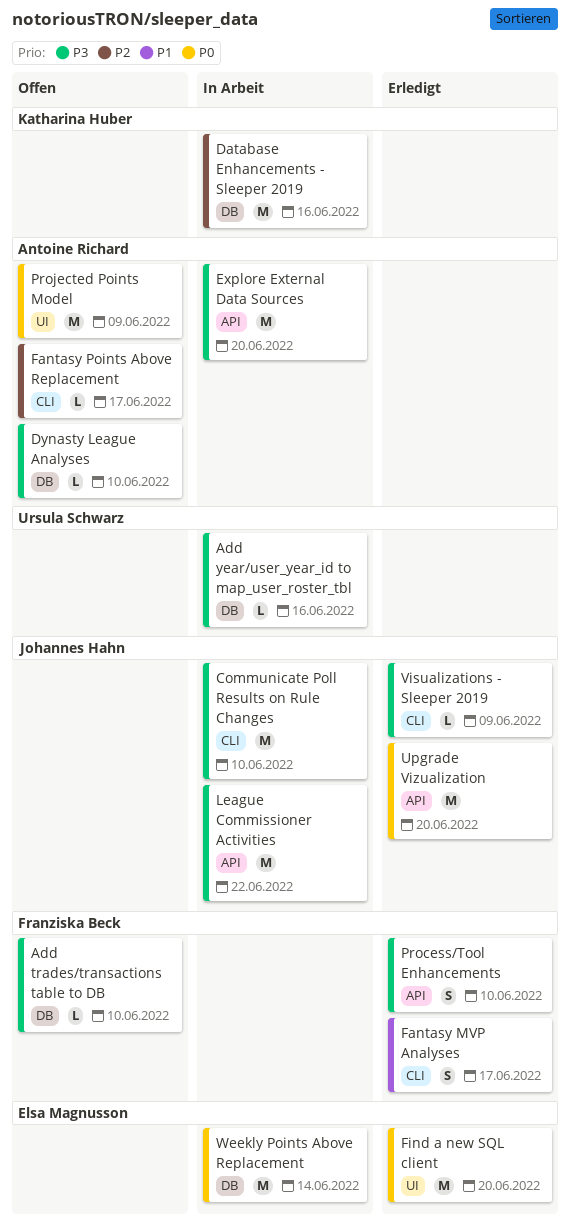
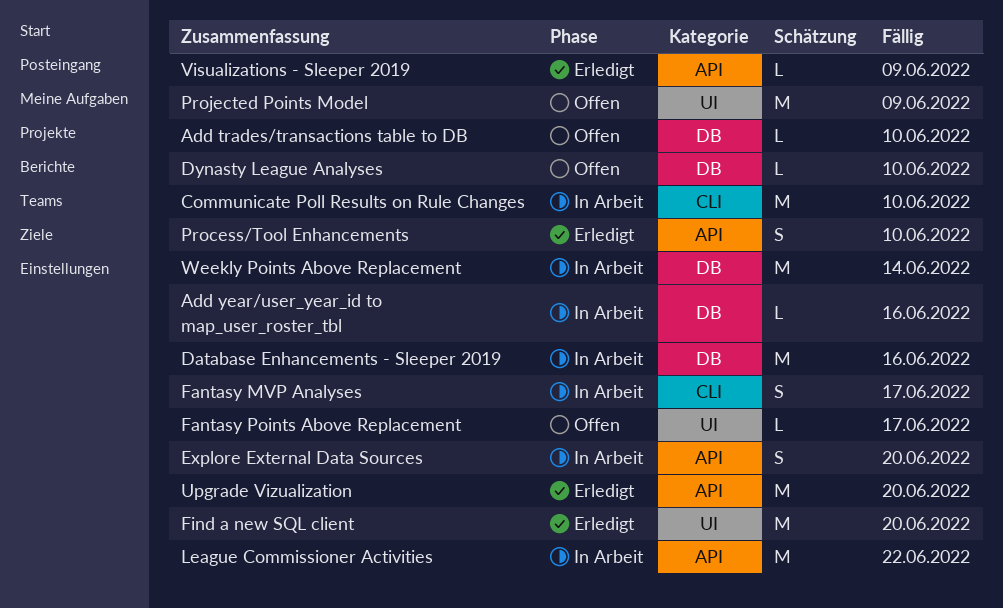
Explore External Data Sources, estimate: M -> S
Fantasy MVP Analyses, status: Erledigt -> In Arbeit
Fantasy Points Above Replacement, label: CLI -> UI
Visualizations - Sleeper 2019, label: CLI -> API

